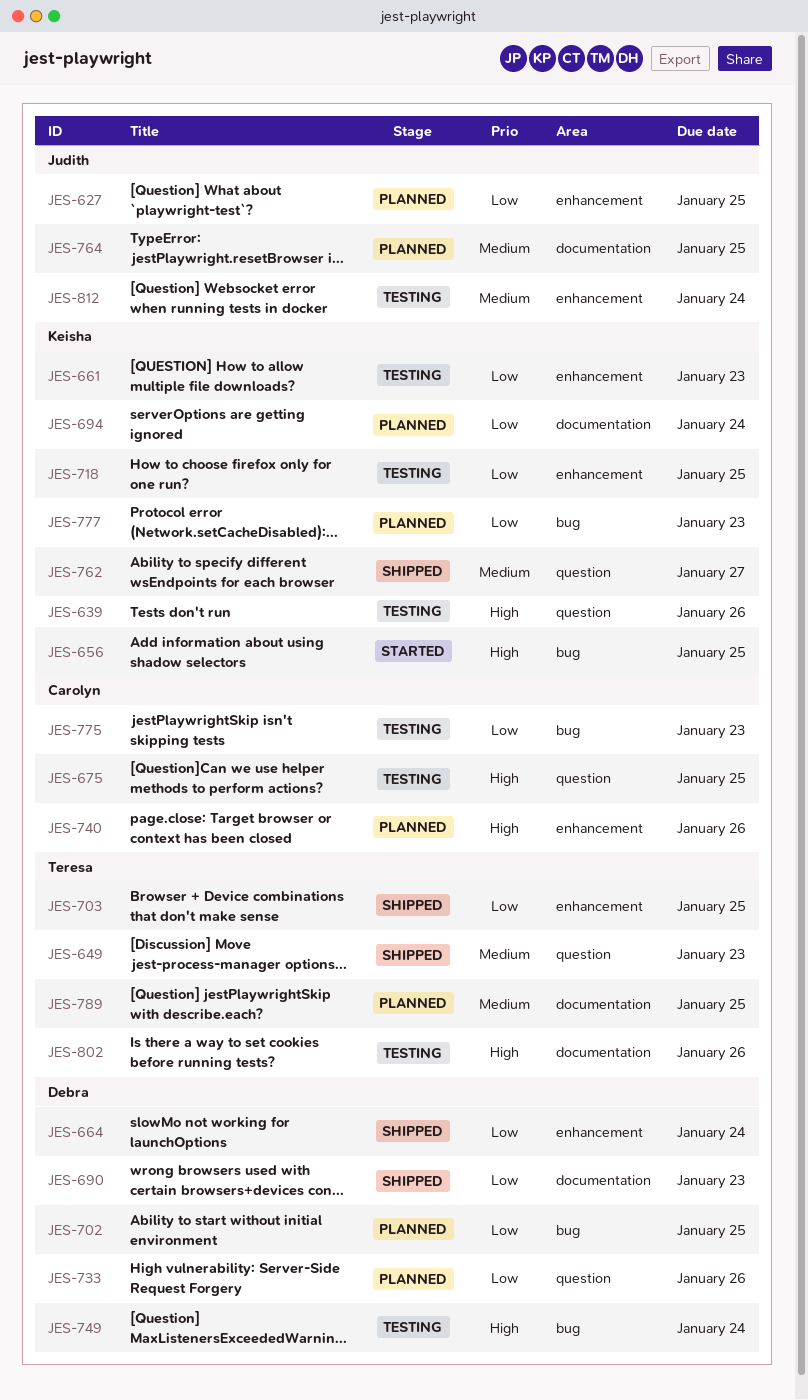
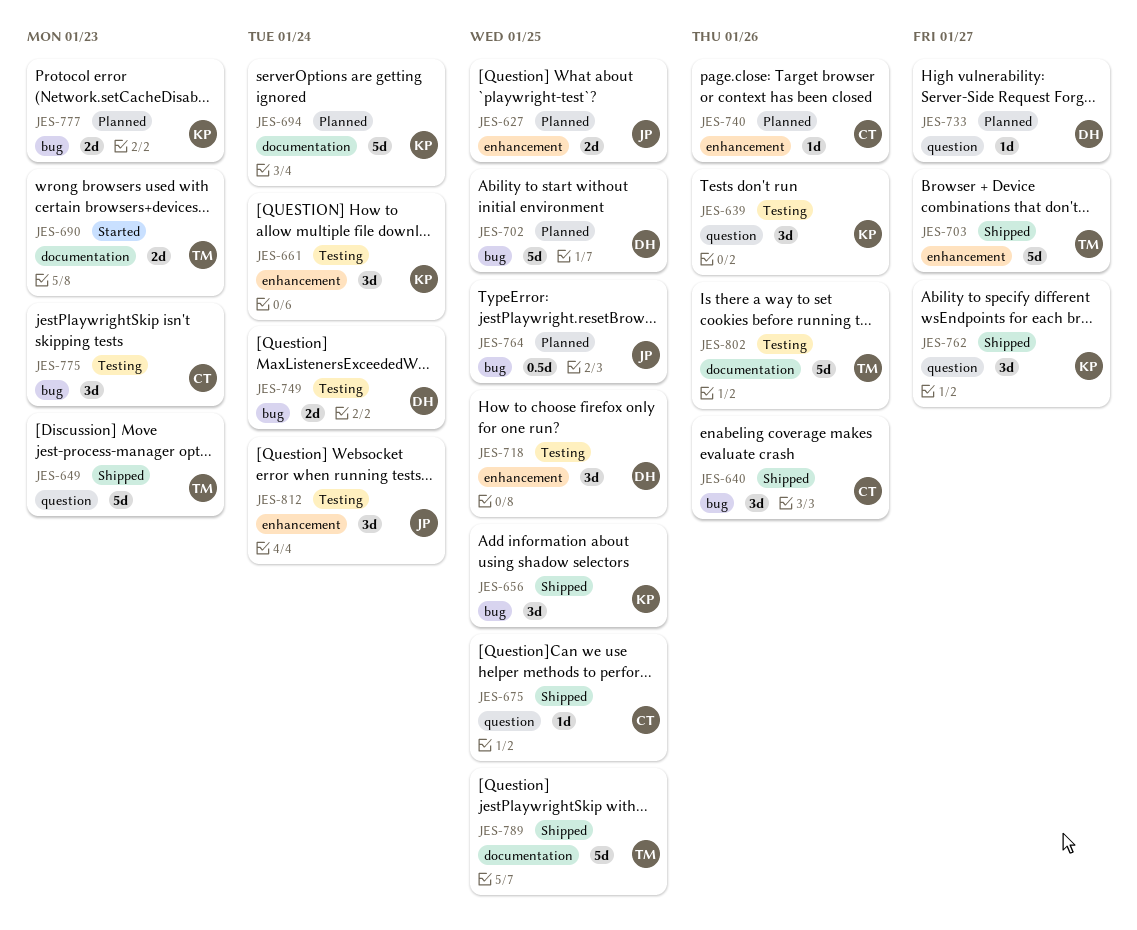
JES-640: none -> present
JES-656, status: Started -> Shipped
JES-661, due: Jan 23 -> Jan 24
JES-664: present -> none
JES-675, status: Testing -> Shipped
JES-690, status: Shipped -> Started
JES-690, owner: Debra -> Teresa
JES-703, due: Jan 25 -> Jan 27
JES-718, owner: Keisha -> Debra
JES-733, due: Jan 26 -> Jan 27
JES-764, label: documentation -> bug
JES-789, status: Planned -> Shipped

